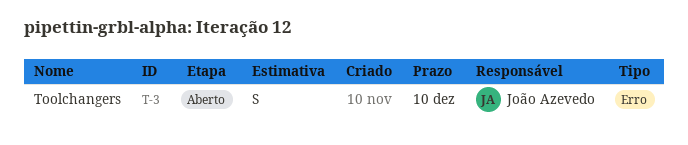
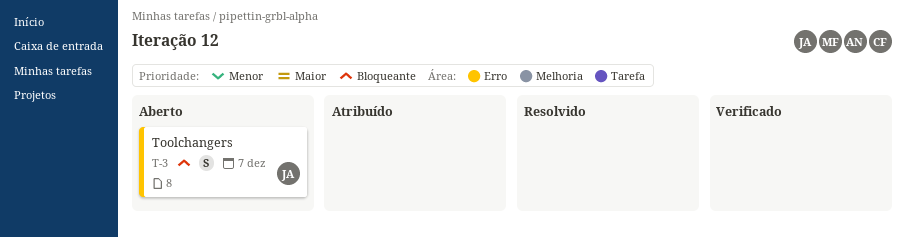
T-3, due: Dec 10 -> Dec 7

